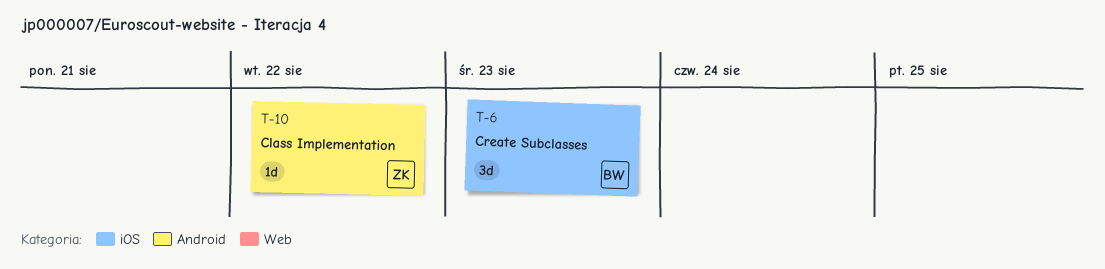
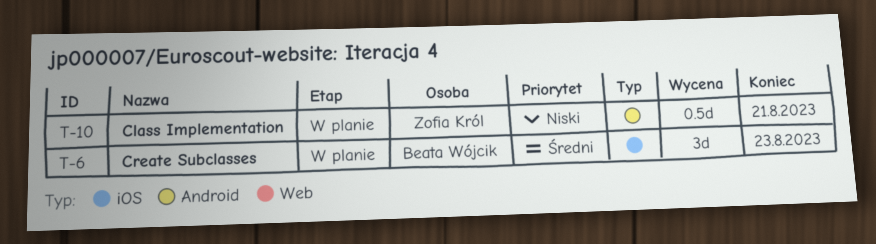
T-10, estimate: 1d -> 0.5d
T-10, due: Aug 22 -> Aug 21

